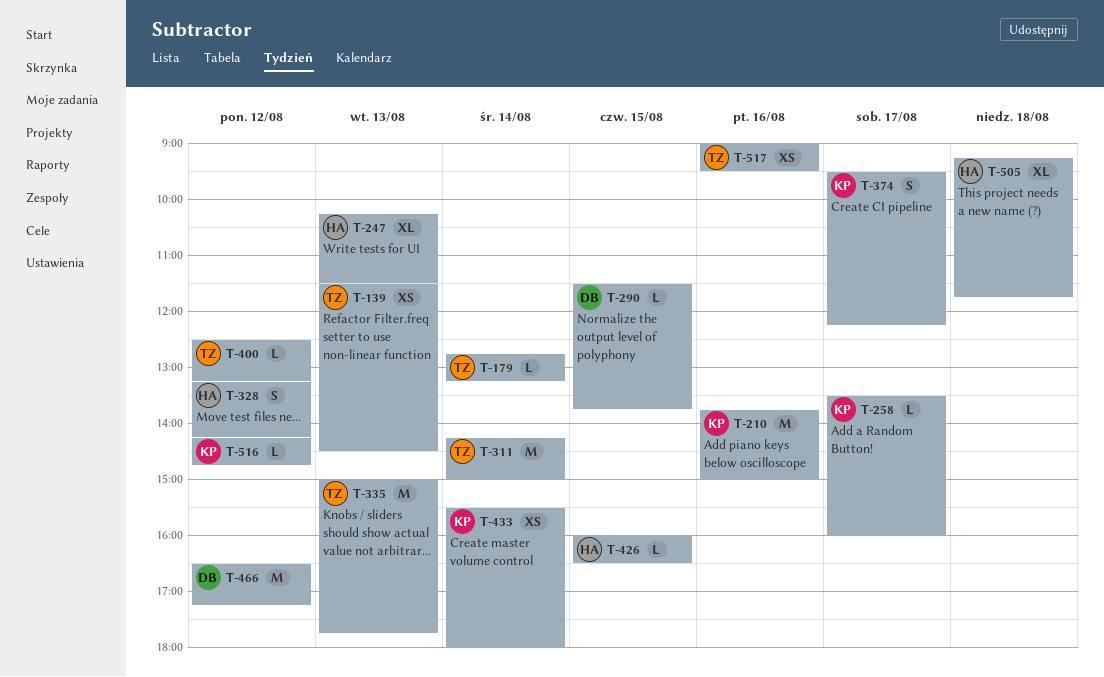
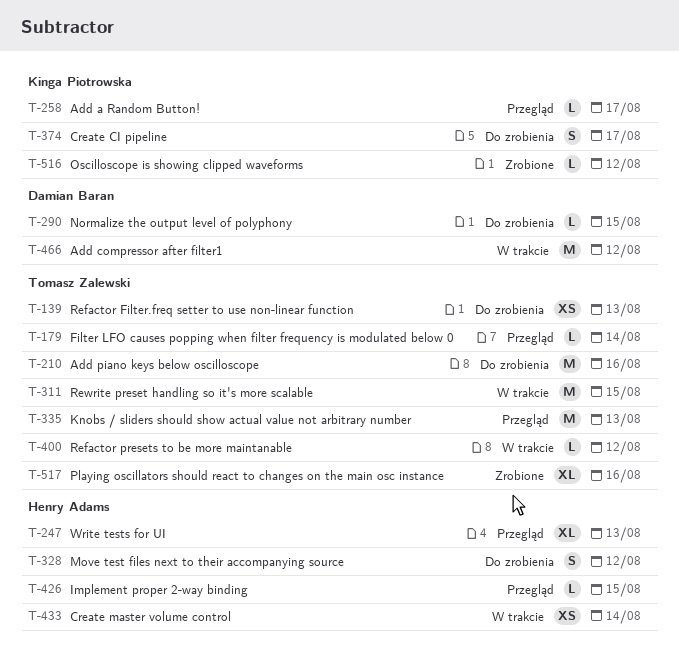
T-210, owner: Kinga Piotrowska -> Tomasz Zalewski
T-311, day: Aug 14 -> Aug 15
T-433, owner: Kinga Piotrowska -> Henry Adams
T-505: present -> none
T-517, estimate: XS -> XL

